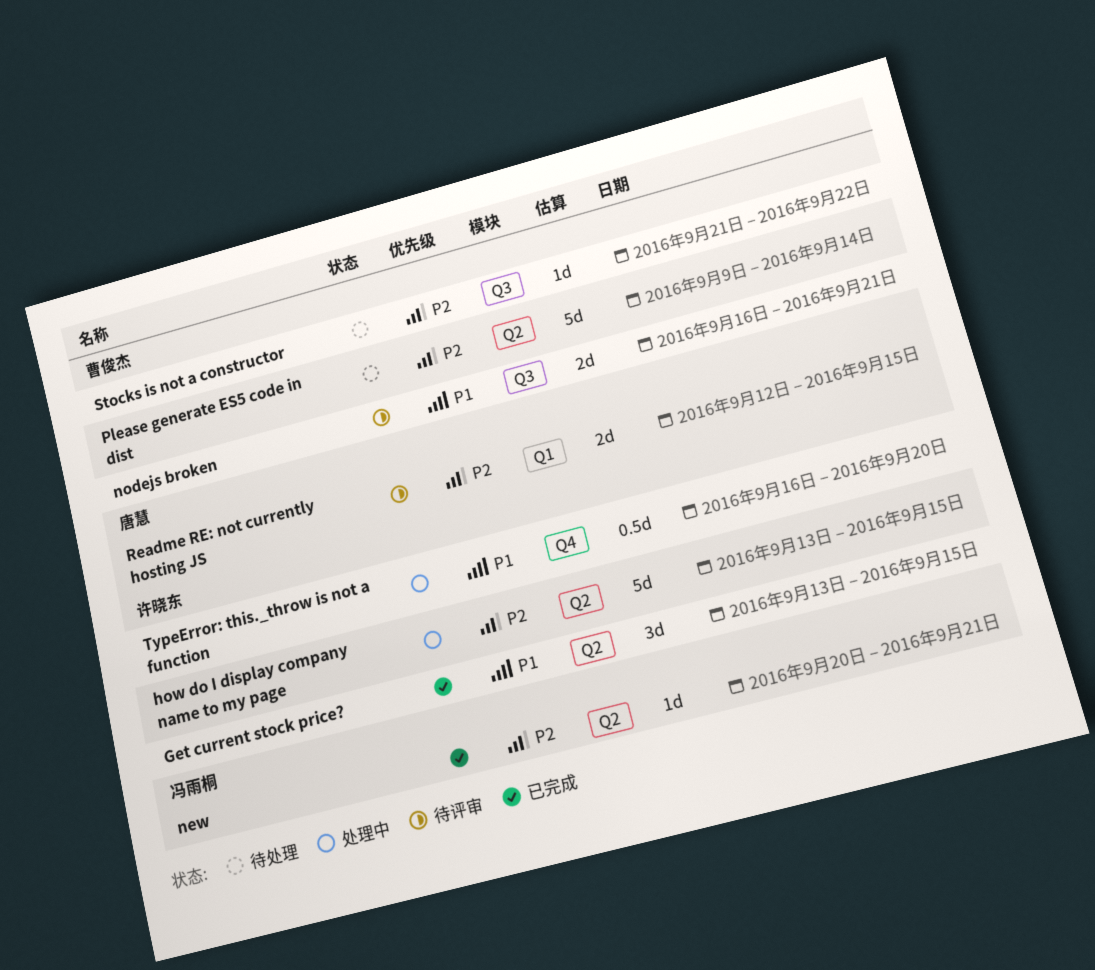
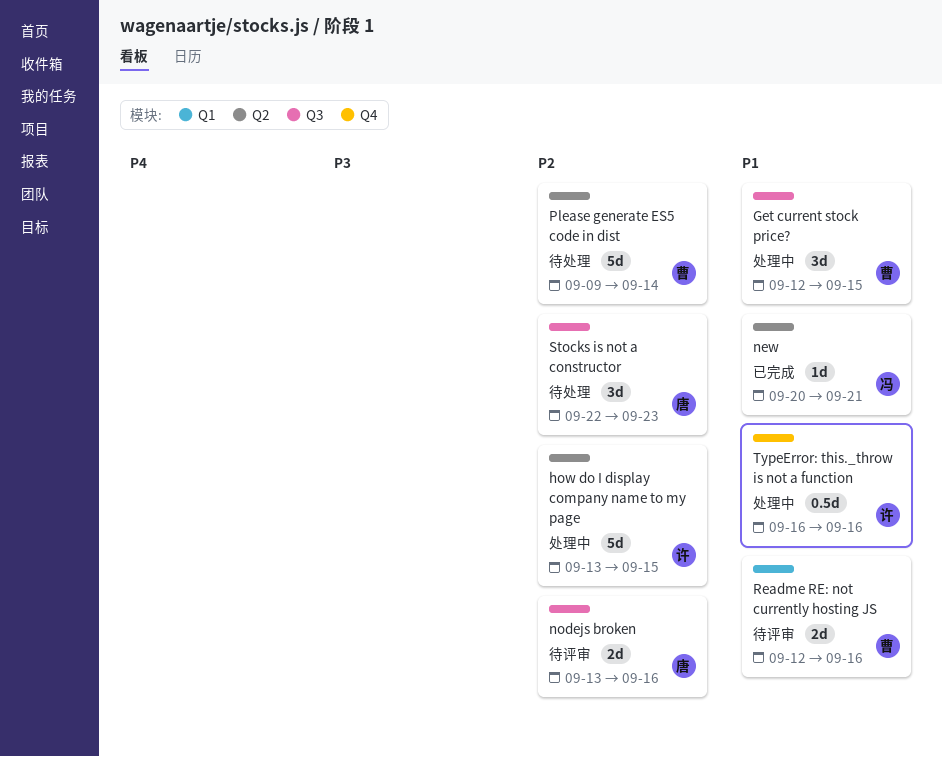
Get current stock price?, status: 已完成 -> 处理中
Get current stock price?, owner: 许晓东 -> 曹俊杰
Get current stock price?, label: Q2 -> Q3
Get current stock price?, start: Sep 13 -> Sep 12
new, priority: P2 -> P1
nodejs broken, owner: 曹俊杰 -> 唐慧
nodejs broken, priority: P1 -> P2
nodejs broken, start: Sep 16 -> Sep 13
nodejs broken, due: Sep 21 -> Sep 16
Readme RE: not currently hosting JS, owner: 唐慧 -> 曹俊杰
Readme RE: not currently hosting JS, priority: P2 -> P1
Readme RE: not currently hosting JS, due: Sep 15 -> Sep 16
Stocks is not a constructor, owner: 曹俊杰 -> 唐慧
Stocks is not a constructor, estimate: 1d -> 3d
Stocks is not a constructor, start: Sep 21 -> Sep 22
Stocks is not a constructor, due: Sep 22 -> Sep 23
TypeError: this._throw is not a function, due: Sep 20 -> Sep 16

